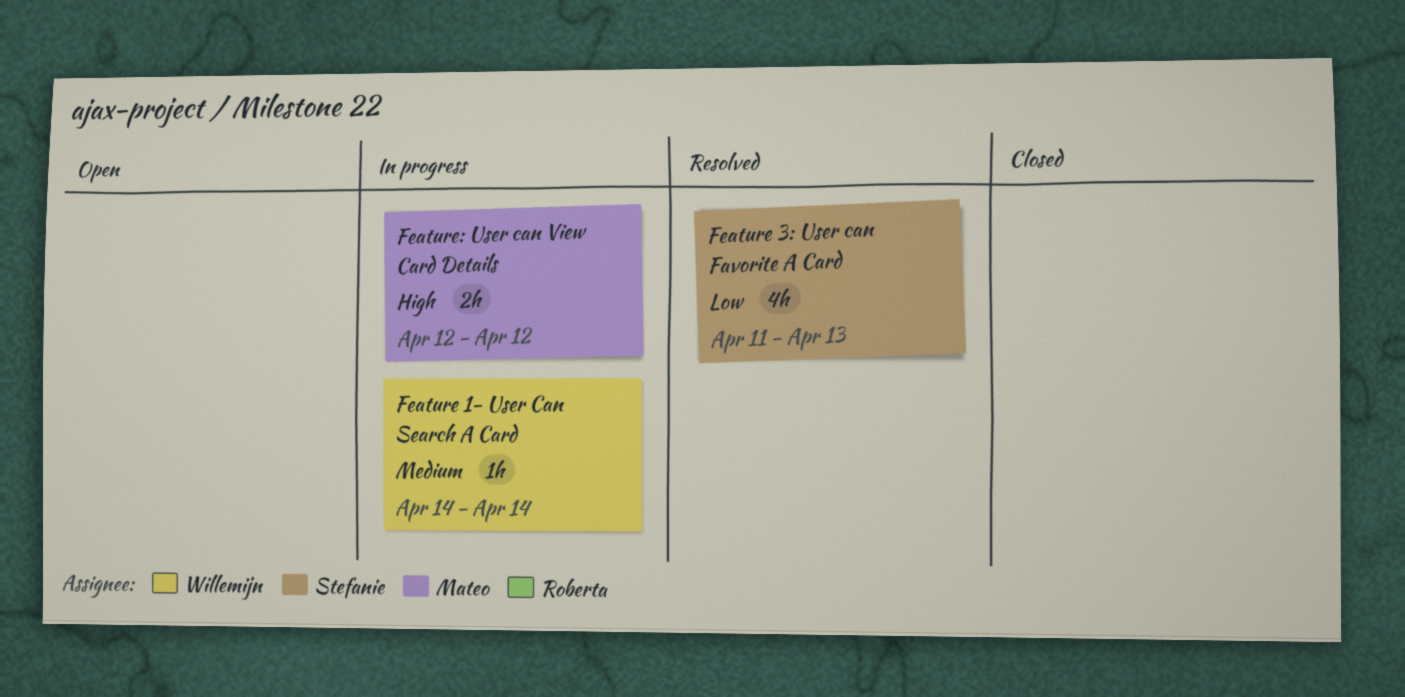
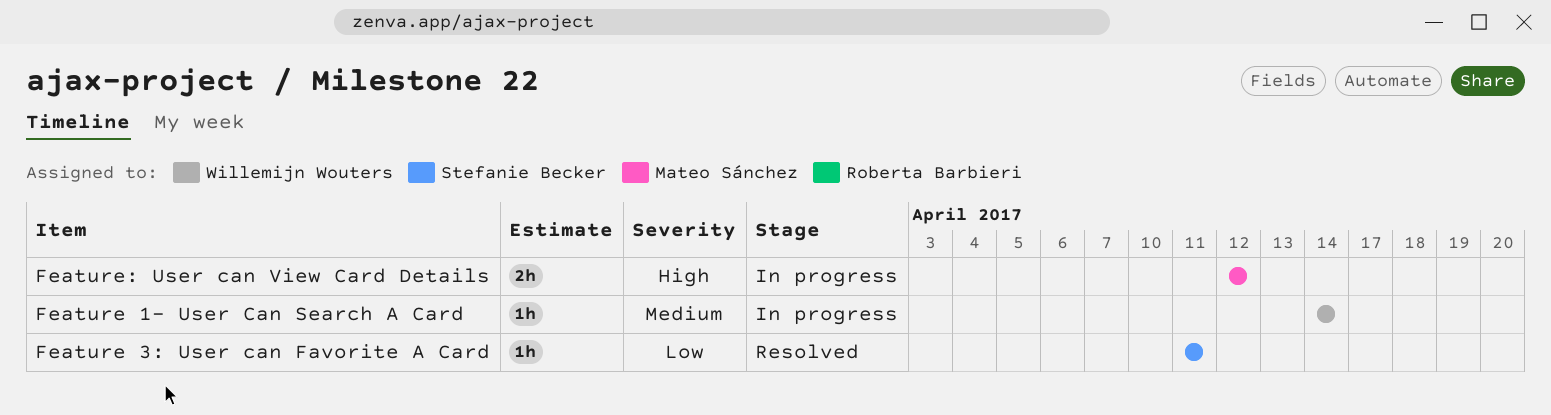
Feature 3: User can Favorite A Card, estimate: 4h -> 1h
Feature 3: User can Favorite A Card, due: Apr 13 -> Apr 11

